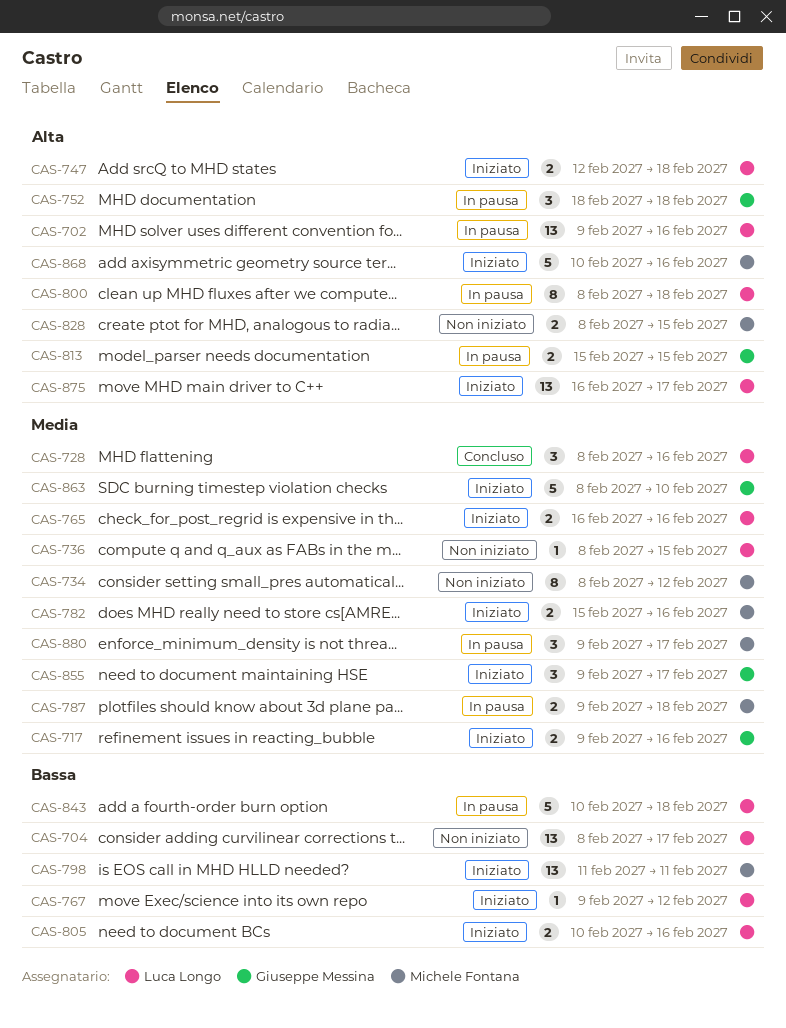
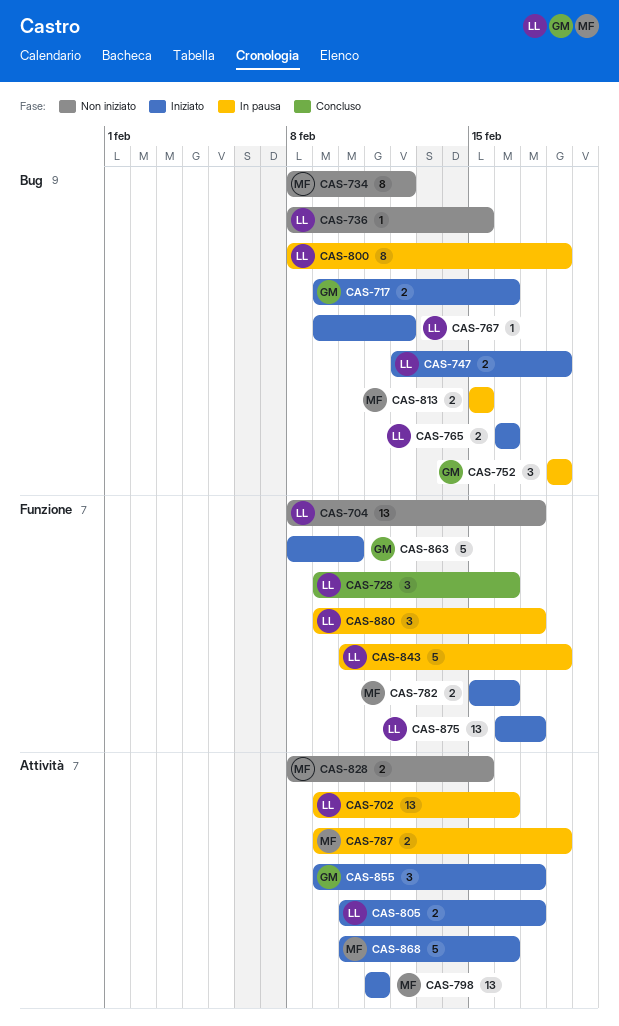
CAS-728, start: Feb 8 -> Feb 9
CAS-805, due: Feb 16 -> Feb 17
CAS-813, owner: Giuseppe Messina -> Michele Fontana
CAS-880, owner: Michele Fontana -> Luca Longo

